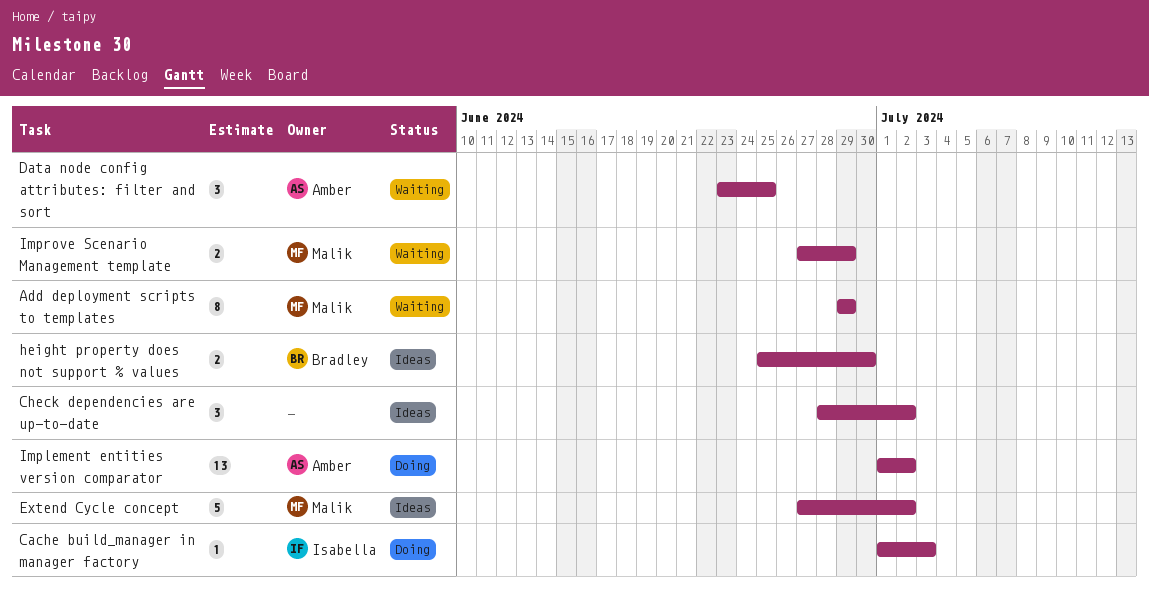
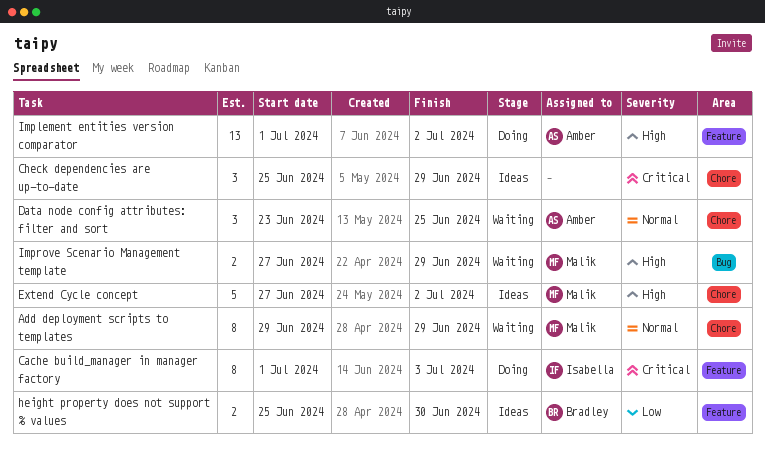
Cache build_manager in manager factory, estimate: 1 -> 8
Check dependencies are up-to-date, start: Jun 28 -> Jun 25
Check dependencies are up-to-date, due: Jul 2 -> Jun 29

